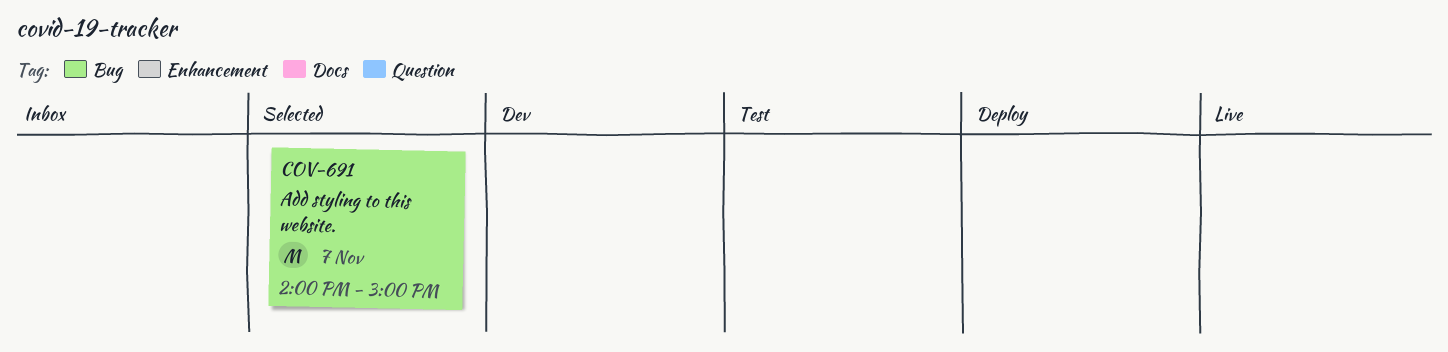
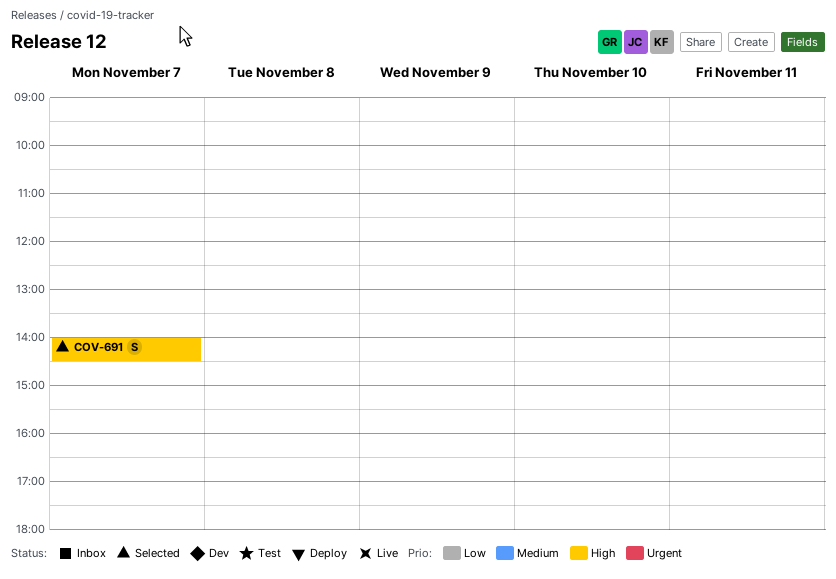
COV-691, estimate: M -> S
COV-691, ends: 15:00 -> 14:30

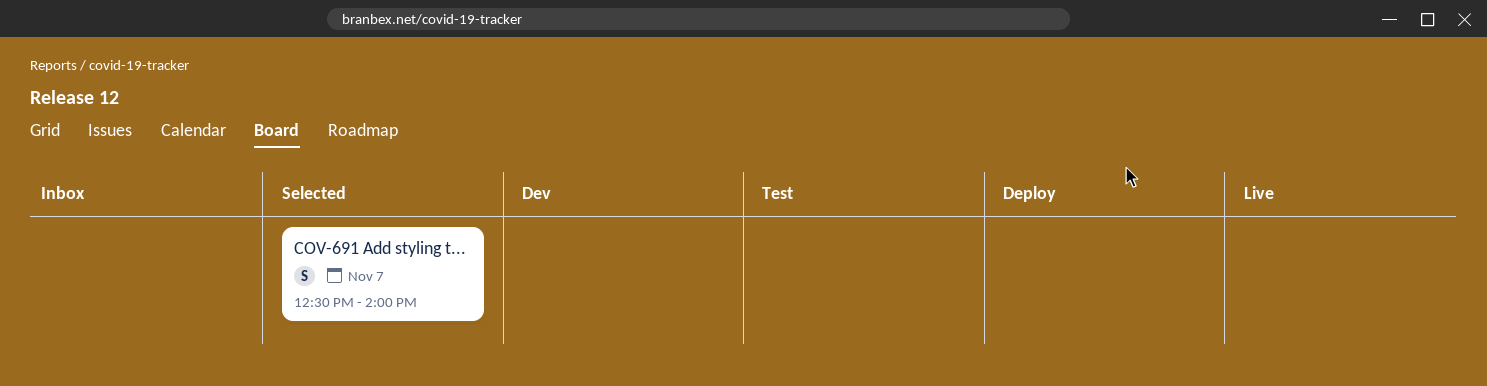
COV-691, begins: 14:00 -> 12:30
COV-691, ends: 14:30 -> 14:00

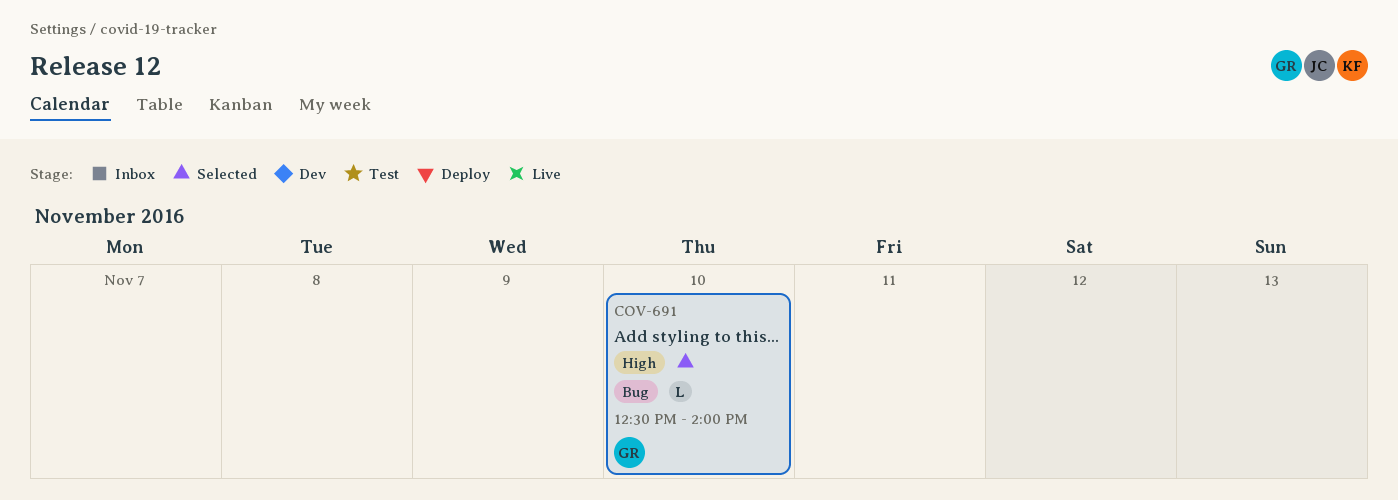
COV-691, estimate: S -> L
COV-691, day: Nov 7 -> Nov 10

